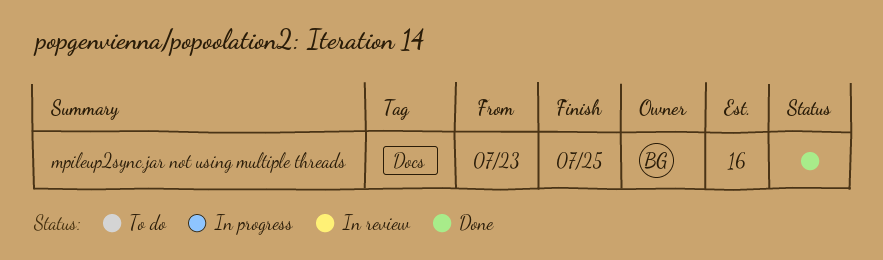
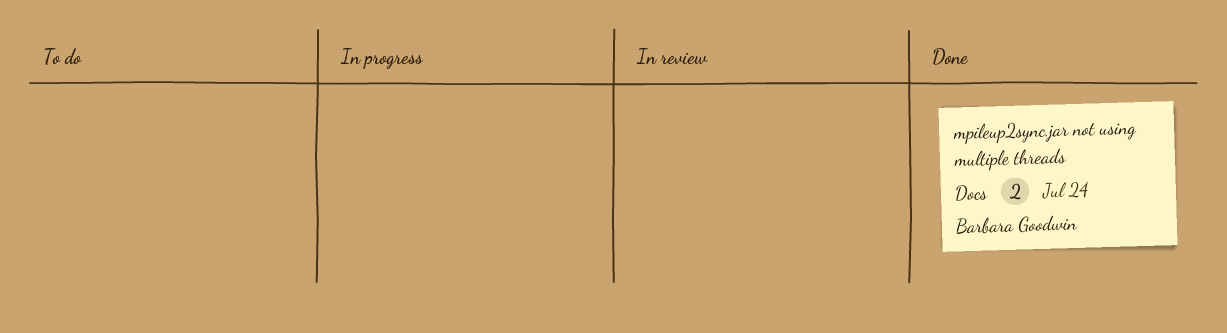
mpileup2sync.jar not using multiple threads, estimate: 16 -> 2
mpileup2sync.jar not using multiple threads, due: Jul 25 -> Jul 24

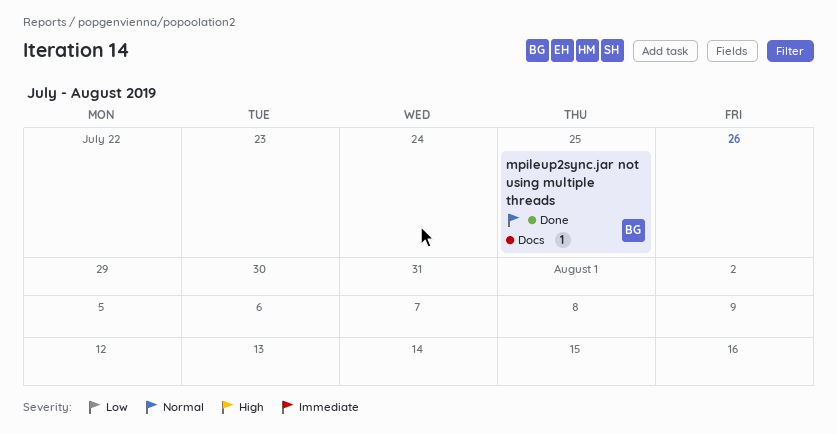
mpileup2sync.jar not using multiple threads, estimate: 2 -> 1
mpileup2sync.jar not using multiple threads, due: Jul 24 -> Jul 25

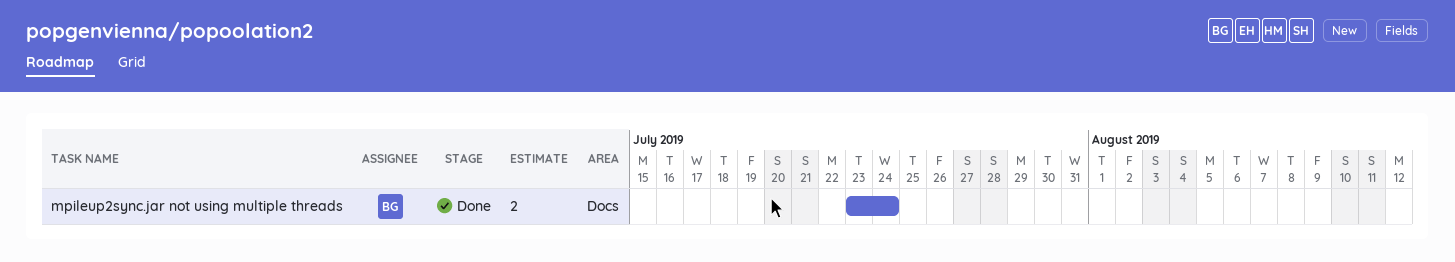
mpileup2sync.jar not using multiple threads, estimate: 1 -> 2
mpileup2sync.jar not using multiple threads, due: Jul 25 -> Jul 24

